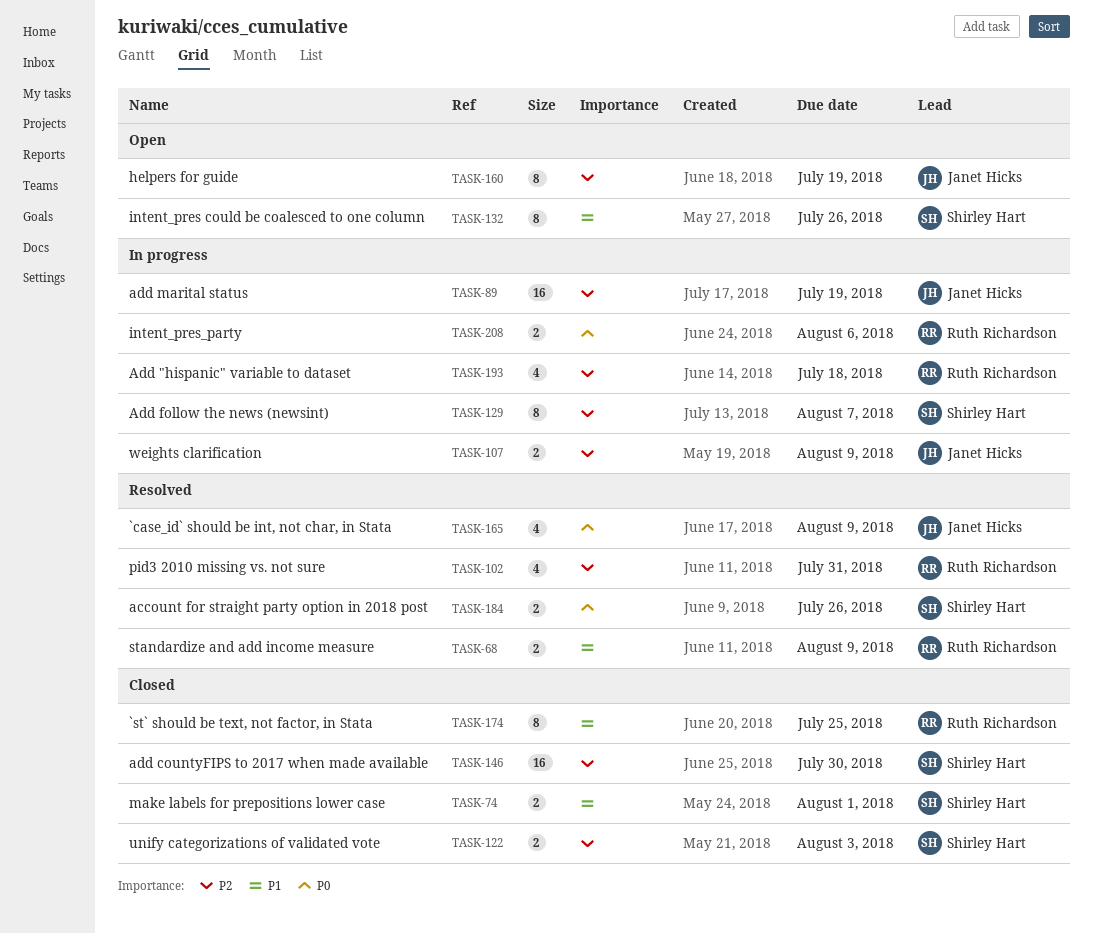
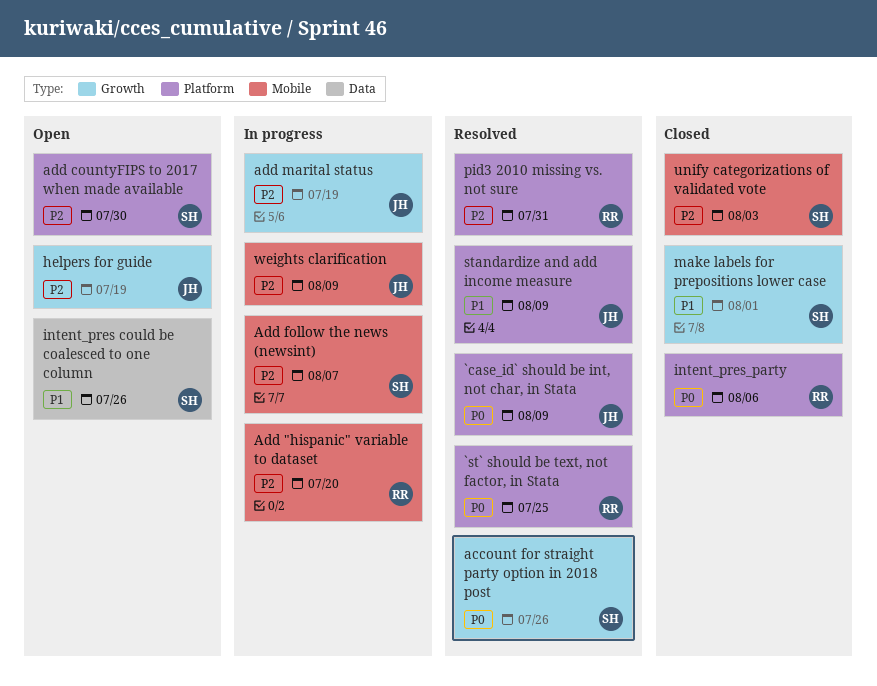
`st` should be text, not factor, in Stata, status: Closed -> Resolved
`st` should be text, not factor, in Stata, priority: P1 -> P0
Add "hispanic" variable to dataset, due: Jul 18 -> Jul 20
add countyFIPS to 2017 when made available, status: Closed -> Open
intent_pres_party, status: In progress -> Closed
standardize and add income measure, owner: Ruth Richardson -> Janet Hicks

